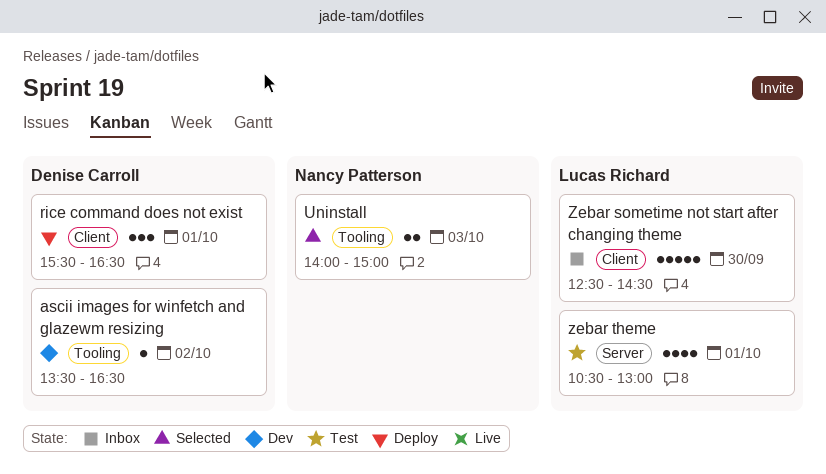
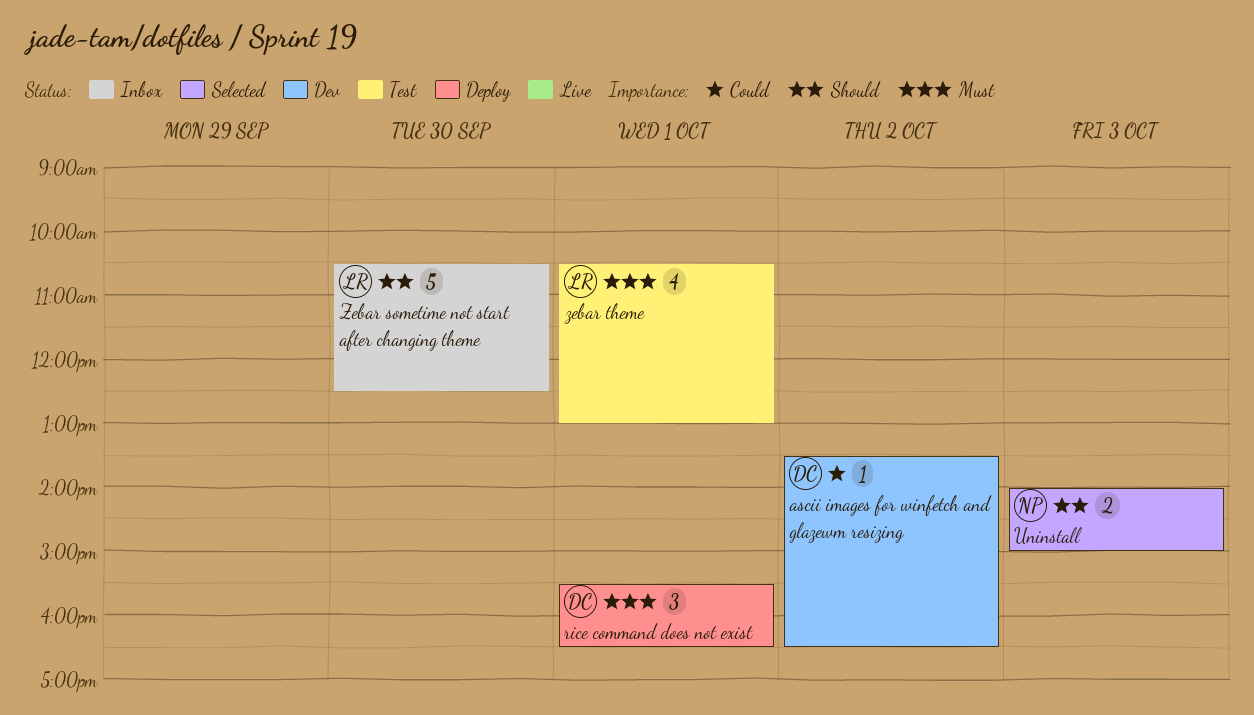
Zebar sometime not start after changing theme, begins: 12:30 -> 10:30
Zebar sometime not start after changing theme, ends: 14:30 -> 12:30

